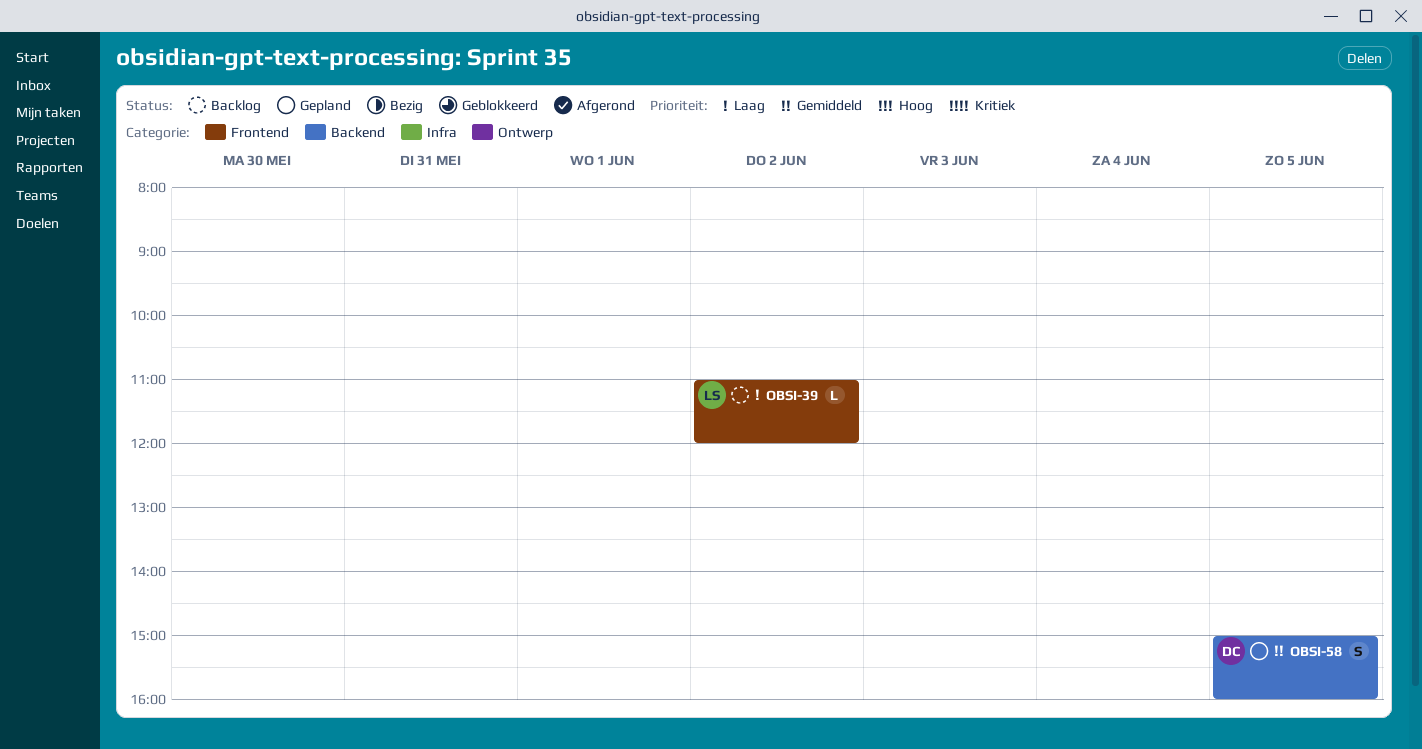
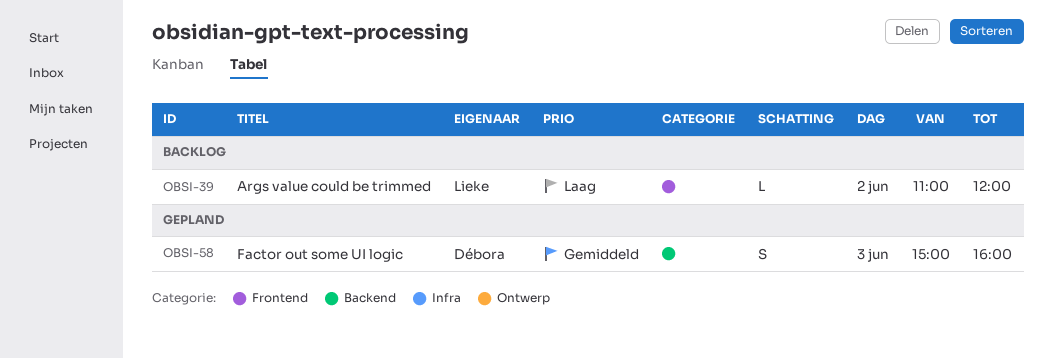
OBSI-58, day: Jun 5 -> Jun 3

